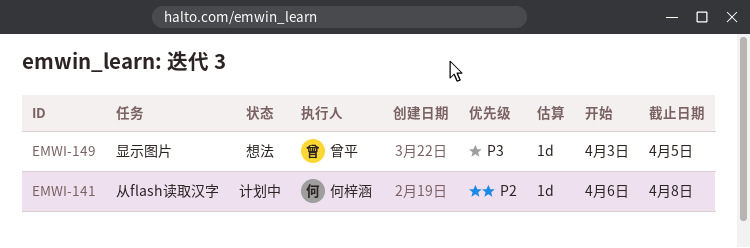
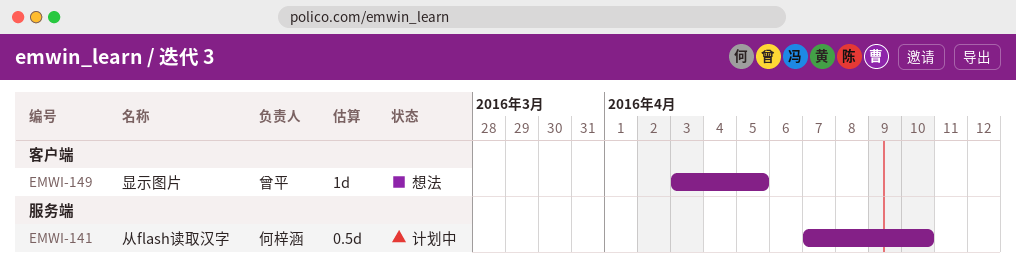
EMWI-141, estimate: 1d -> 0.5d
EMWI-141, start: Apr 6 -> Apr 7
EMWI-141, due: Apr 8 -> Apr 10

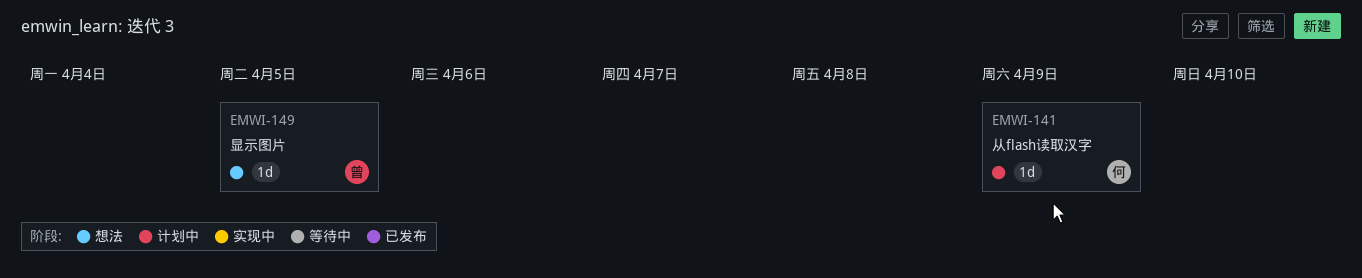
EMWI-141, estimate: 0.5d -> 1d
EMWI-141, due: Apr 10 -> Apr 9

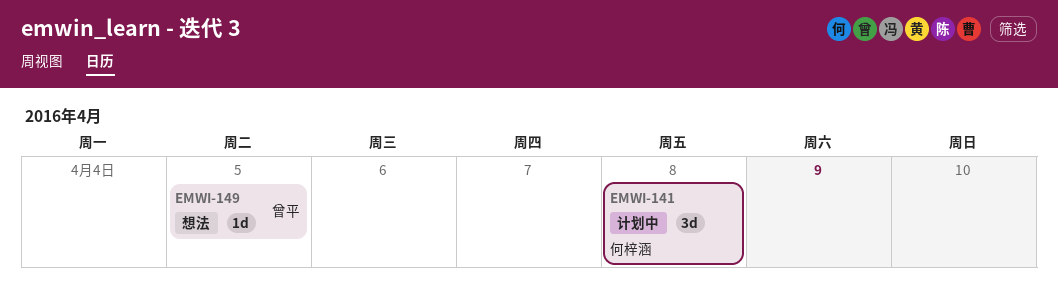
EMWI-141, estimate: 1d -> 3d
EMWI-141, due: Apr 9 -> Apr 8

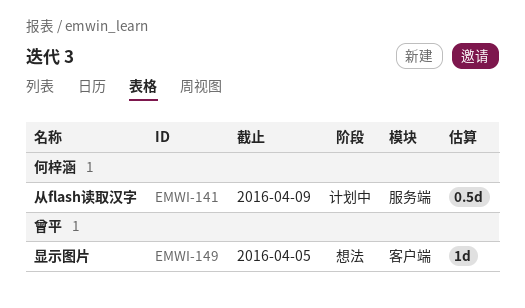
EMWI-141, estimate: 3d -> 0.5d
EMWI-141, due: Apr 8 -> Apr 9

